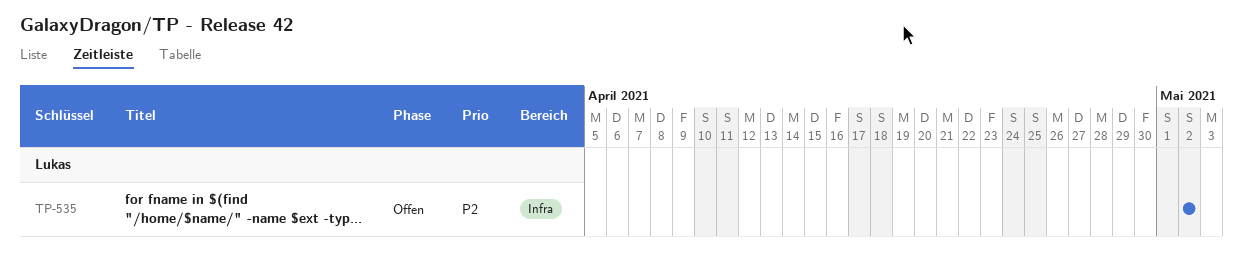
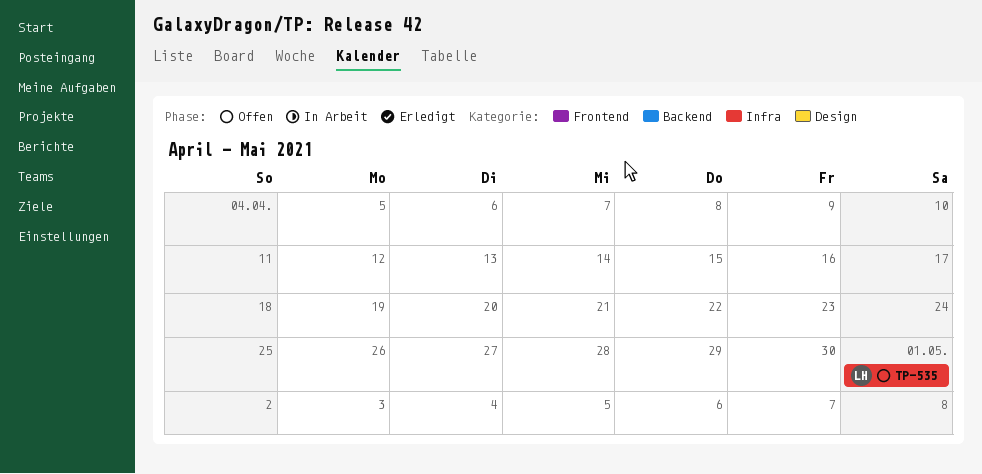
TP-535, start: May 2 -> May 1
TP-535, due: May 2 -> May 1

